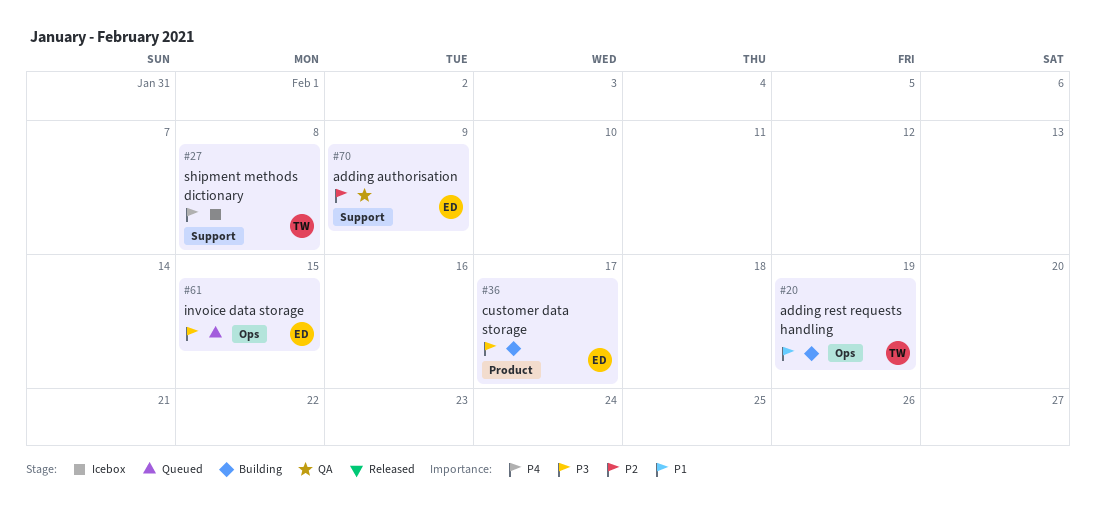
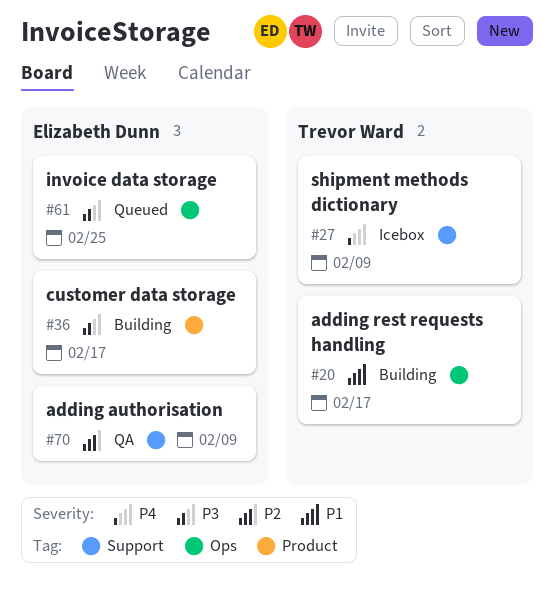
#20, due: Feb 19 -> Feb 17
#27, due: Feb 8 -> Feb 9
#61, due: Feb 15 -> Feb 25

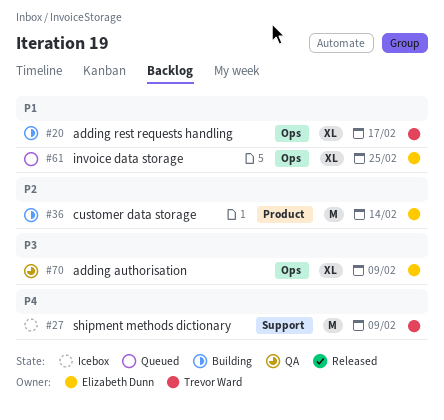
#36, priority: P3 -> P2
#36, due: Feb 17 -> Feb 14
#61, priority: P3 -> P1
#70, priority: P2 -> P3
#70, label: Support -> Ops

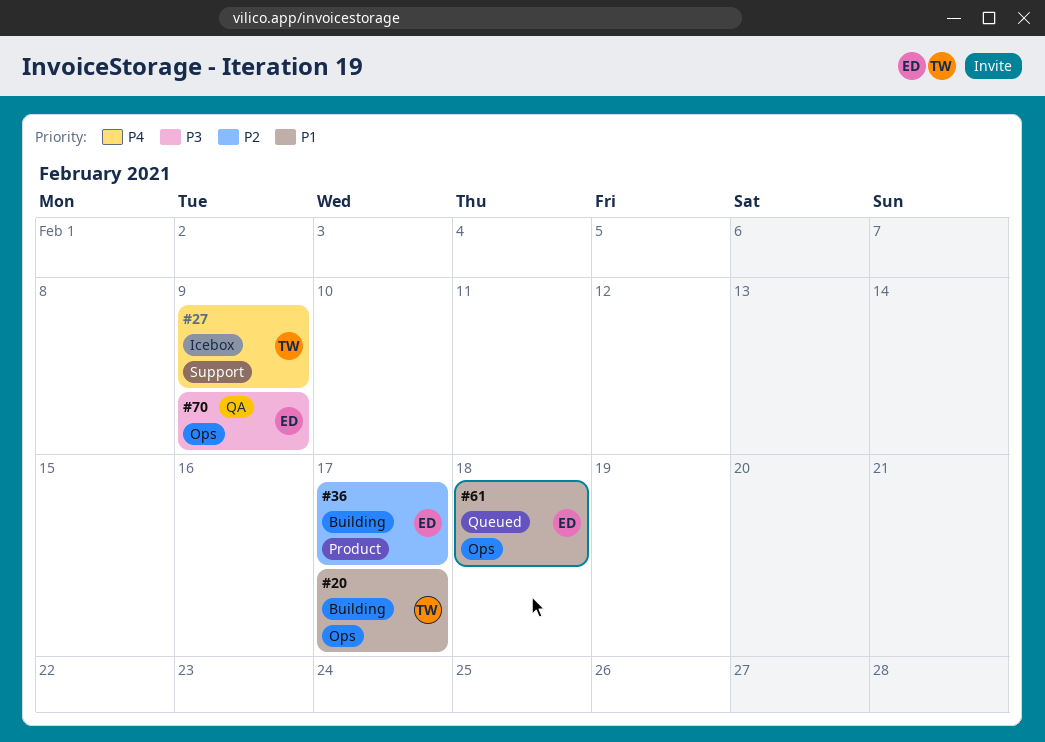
#36, due: Feb 14 -> Feb 17
#61, due: Feb 25 -> Feb 18

